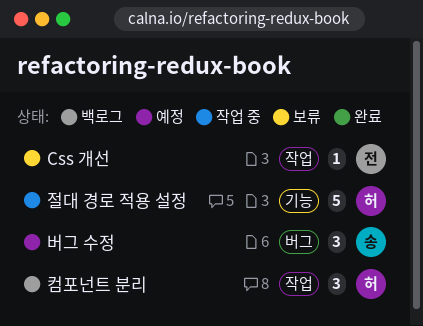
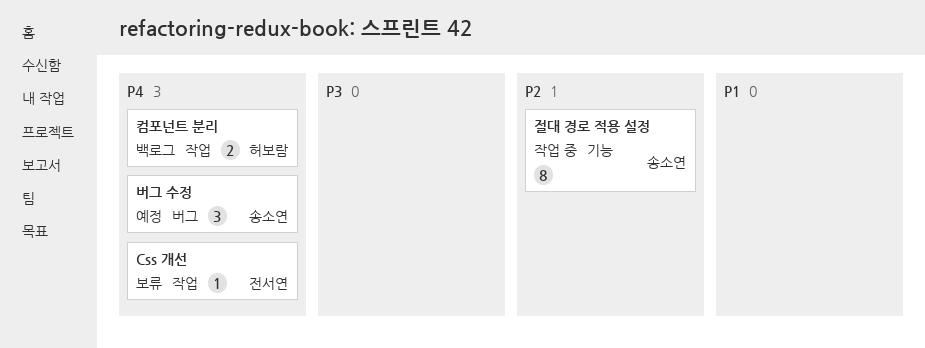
절대 경로 적용 설정, owner: 허보람 -> 송소연
절대 경로 적용 설정, estimate: 5 -> 8
컴포넌트 분리, estimate: 3 -> 2

